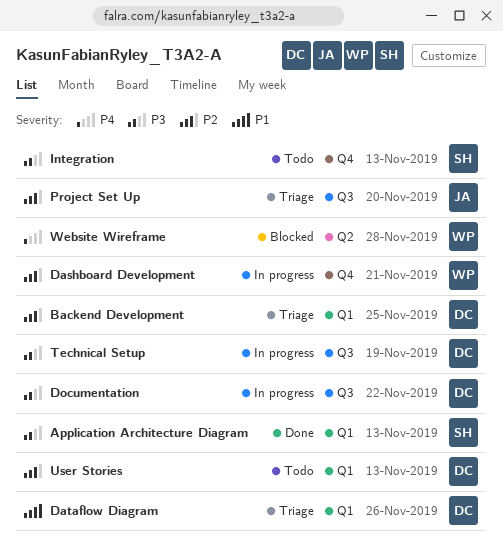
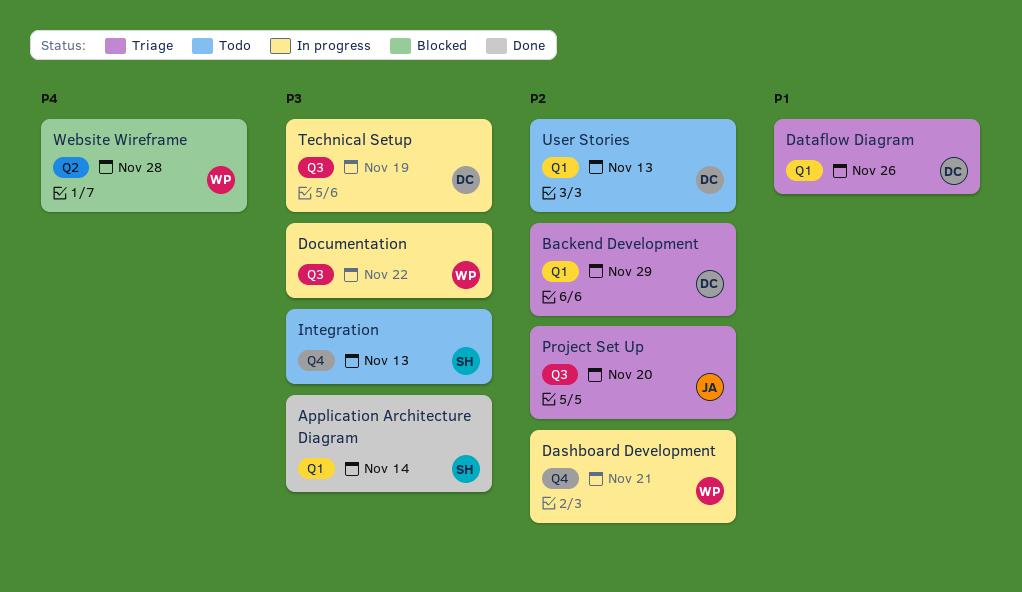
Application Architecture Diagram, due: Nov 13 -> Nov 14
Backend Development, due: Nov 25 -> Nov 29
Documentation, owner: DC -> WP

